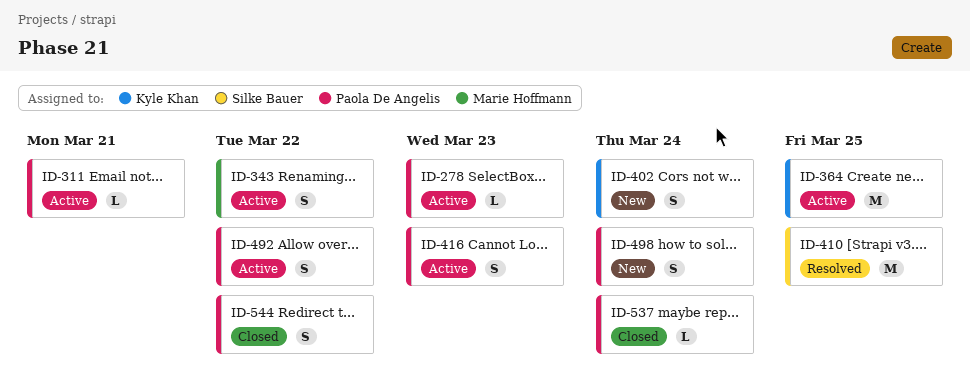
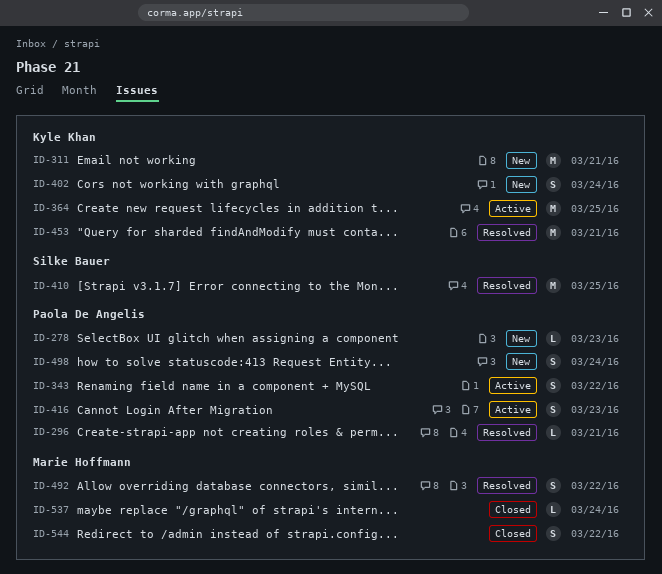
ID-278, status: Active -> New
ID-296: none -> present
ID-311, status: Active -> New
ID-311, owner: Paola De Angelis -> Kyle Khan
ID-311, estimate: L -> M
ID-343, owner: Marie Hoffmann -> Paola De Angelis
ID-453: none -> present
ID-492, status: Active -> Resolved
ID-492, owner: Paola De Angelis -> Marie Hoffmann
ID-537, owner: Paola De Angelis -> Marie Hoffmann
ID-544, owner: Paola De Angelis -> Marie Hoffmann

